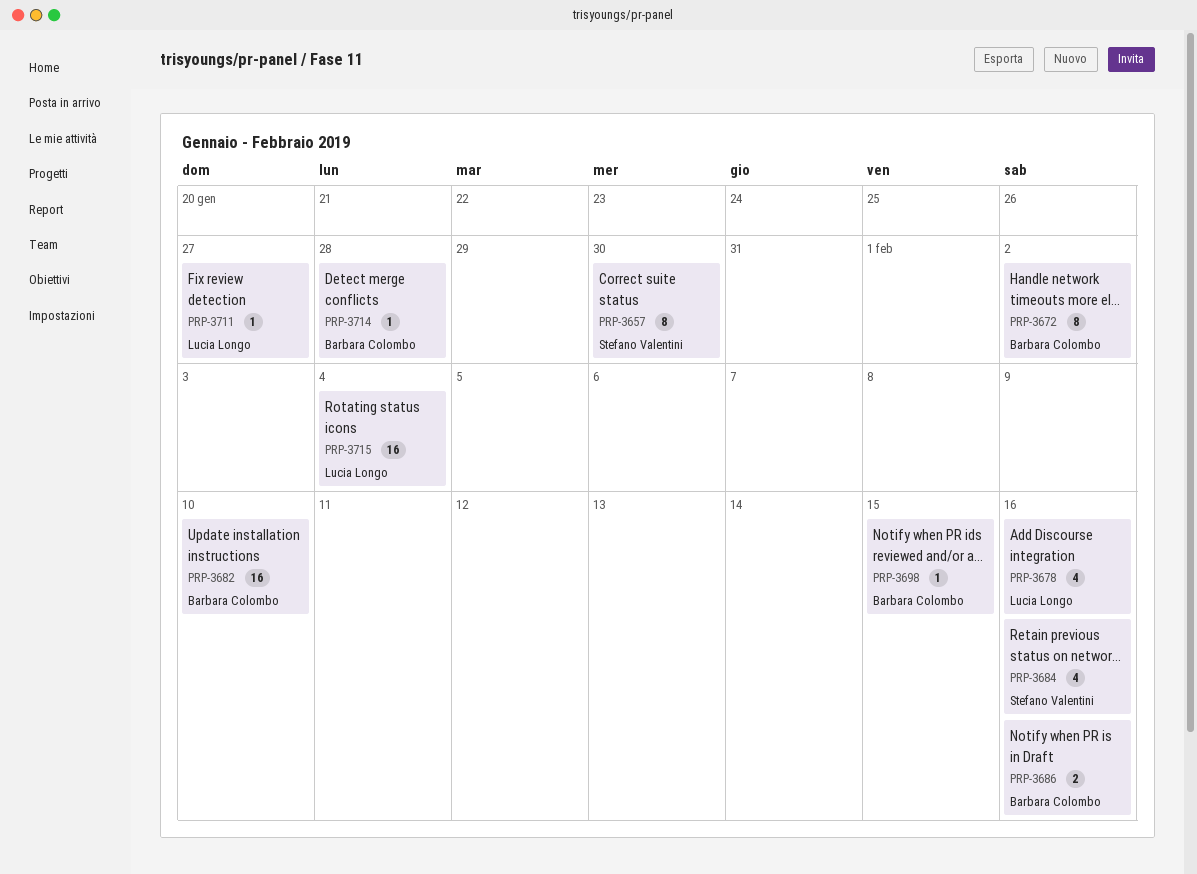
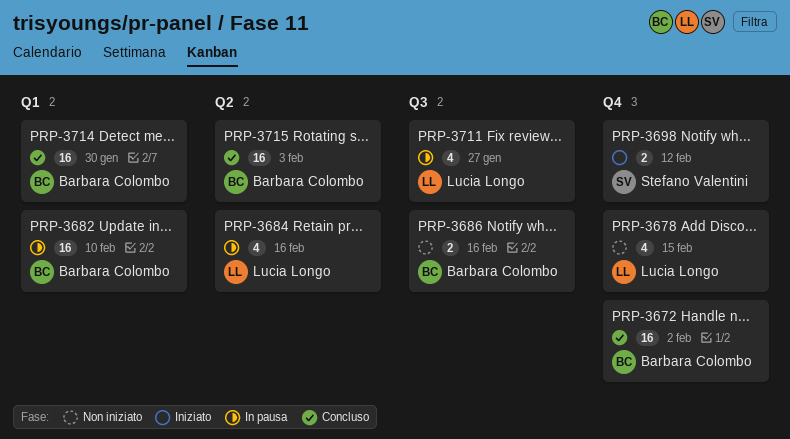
PRP-3657: present -> none
PRP-3672, estimate: 8 -> 16
PRP-3678, due: Feb 16 -> Feb 15
PRP-3684, owner: Stefano Valentini -> Lucia Longo
PRP-3698, owner: Barbara Colombo -> Stefano Valentini
PRP-3698, estimate: 1 -> 2
PRP-3698, due: Feb 15 -> Feb 12
PRP-3711, estimate: 1 -> 4
PRP-3714, estimate: 1 -> 16
PRP-3714, due: Jan 28 -> Jan 30
PRP-3715, owner: Lucia Longo -> Barbara Colombo
PRP-3715, due: Feb 4 -> Feb 3

